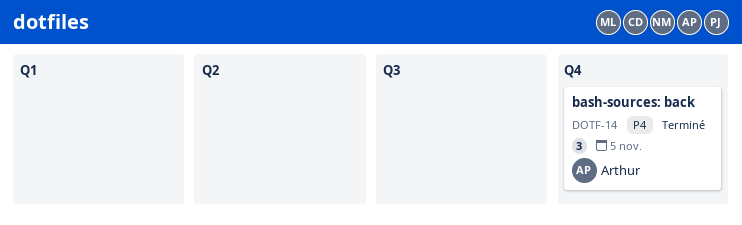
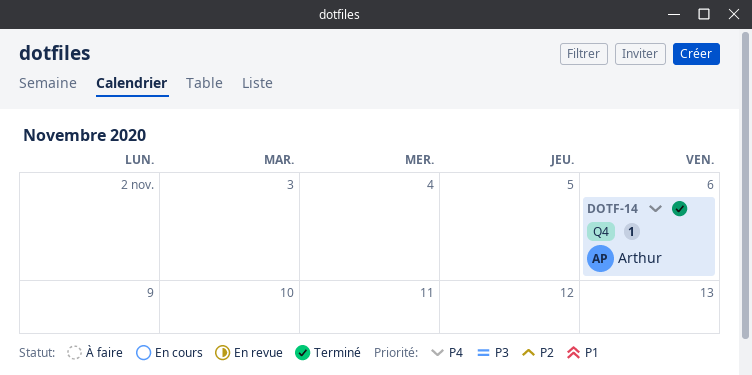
DOTF-14, estimate: 3 -> 1
DOTF-14, due: Nov 5 -> Nov 6

